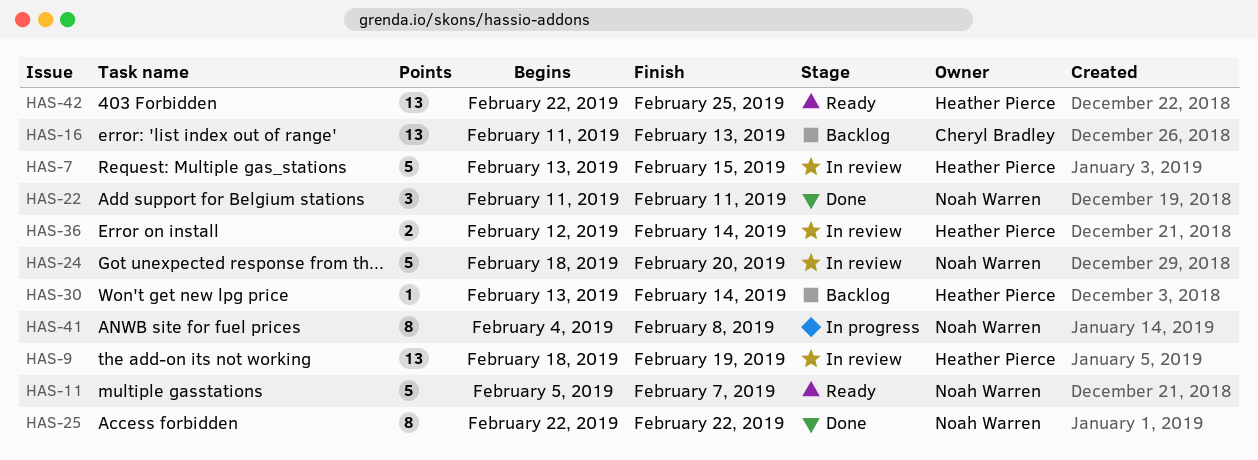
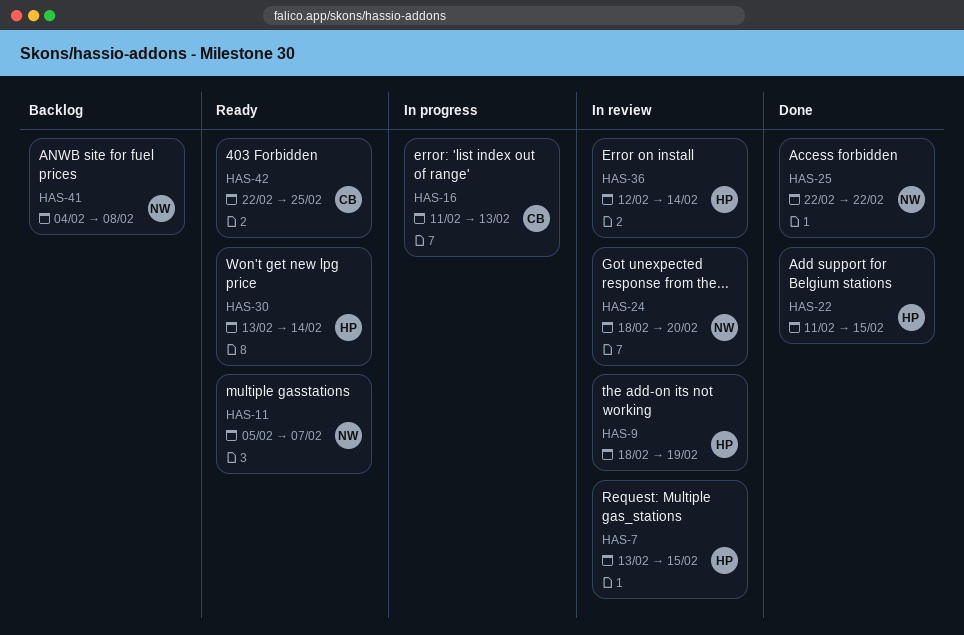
HAS-16, status: Backlog -> In progress
HAS-22, owner: Noah Warren -> Heather Pierce
HAS-22, due: Feb 11 -> Feb 15
HAS-30, status: Backlog -> Ready
HAS-41, status: In progress -> Backlog
HAS-42, owner: Heather Pierce -> Cheryl Bradley

